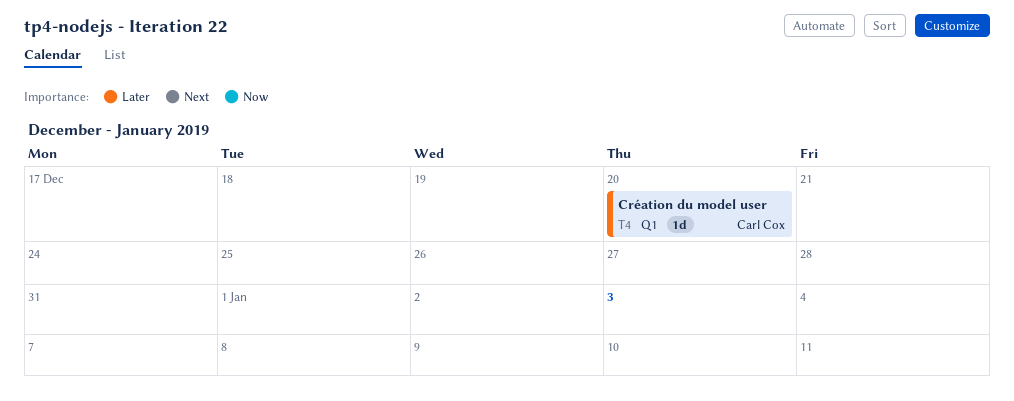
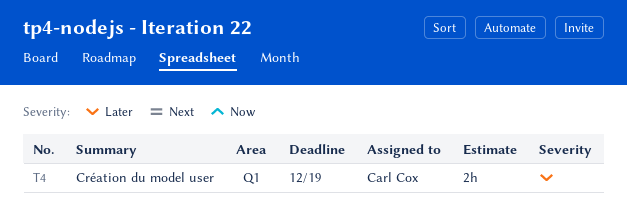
T4, estimate: 1d -> 2h
T4, due: Dec 20 -> Dec 19

